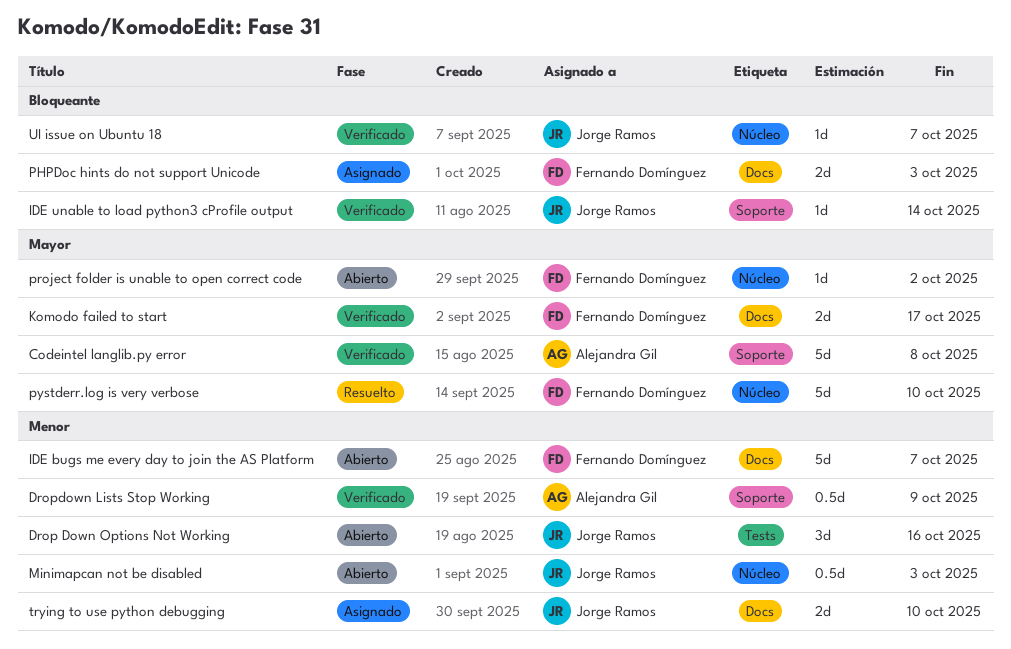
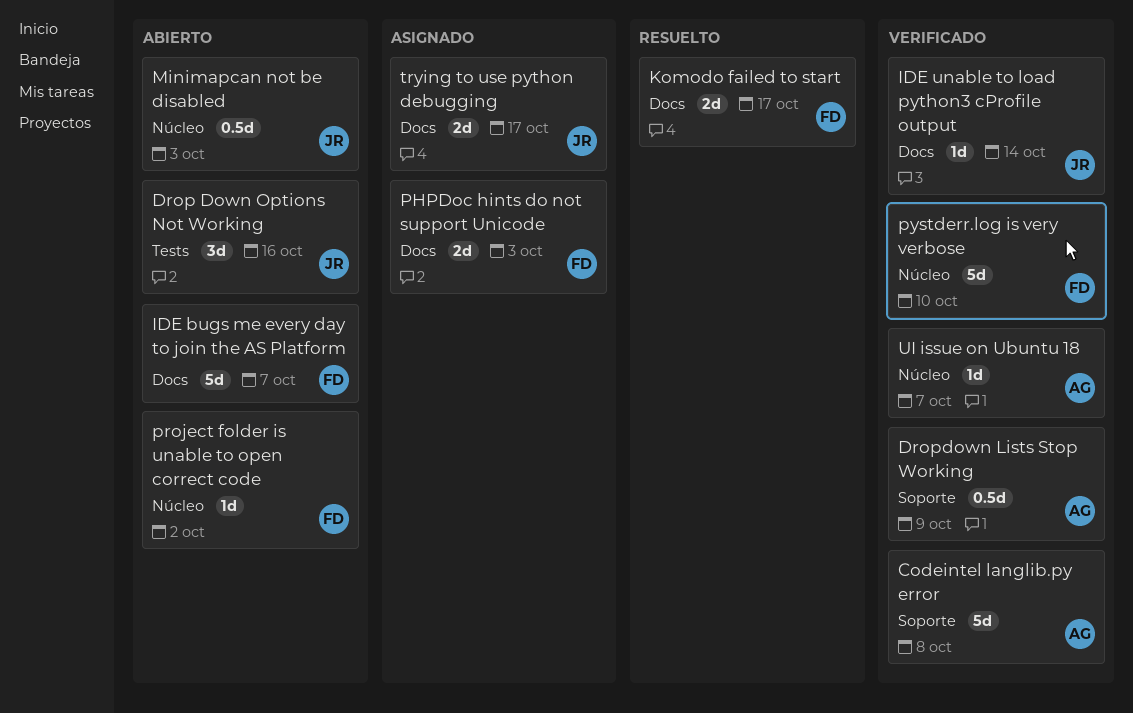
IDE unable to load python3 cProfile output, label: Soporte -> Docs
Komodo failed to start, status: Verificado -> Resuelto
pystderr.log is very verbose, status: Resuelto -> Verificado
trying to use python debugging, due: Oct 10 -> Oct 17
UI issue on Ubuntu 18, owner: Jorge Ramos -> Alejandra Gil

